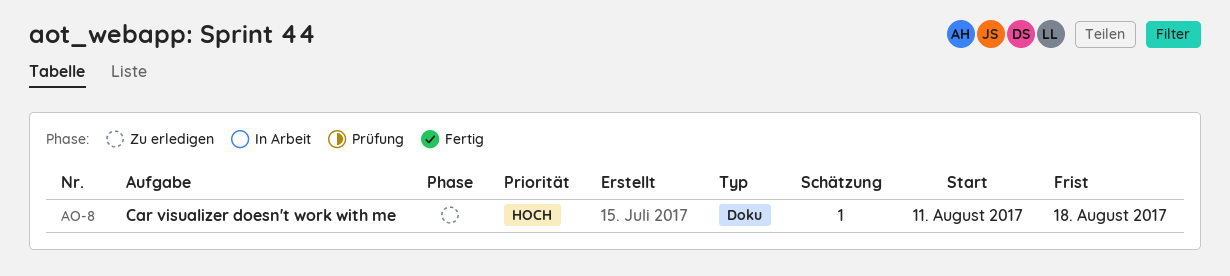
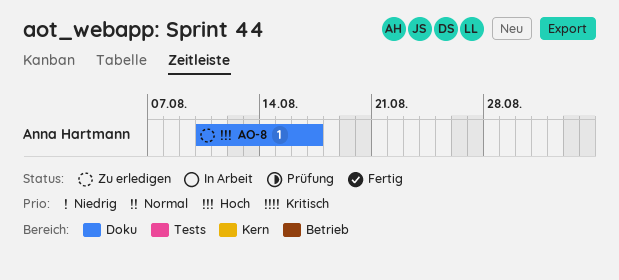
AO-8, start: Aug 11 -> Aug 10
AO-8, due: Aug 18 -> Aug 17

